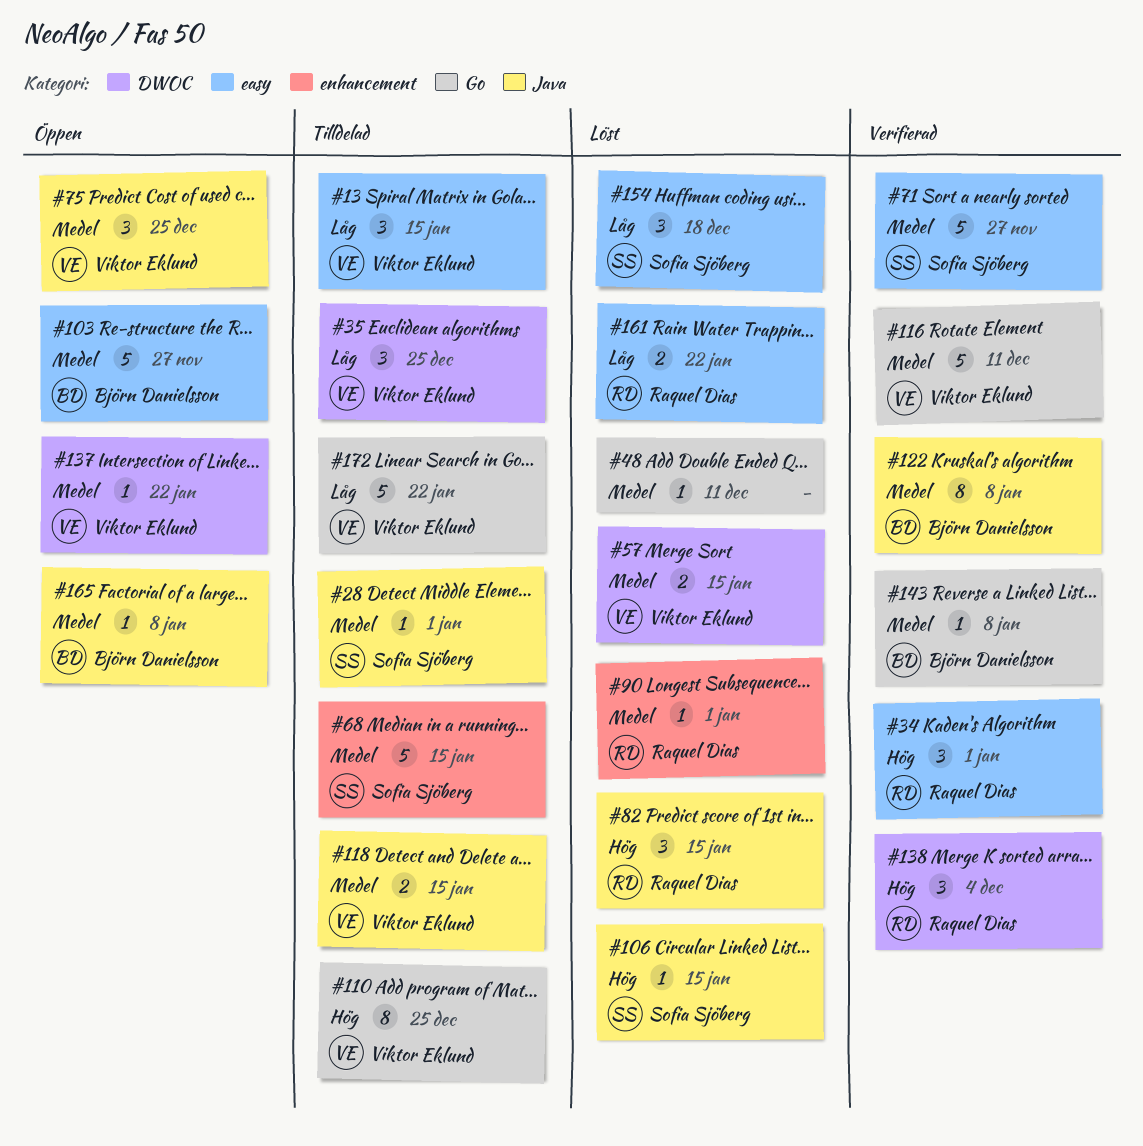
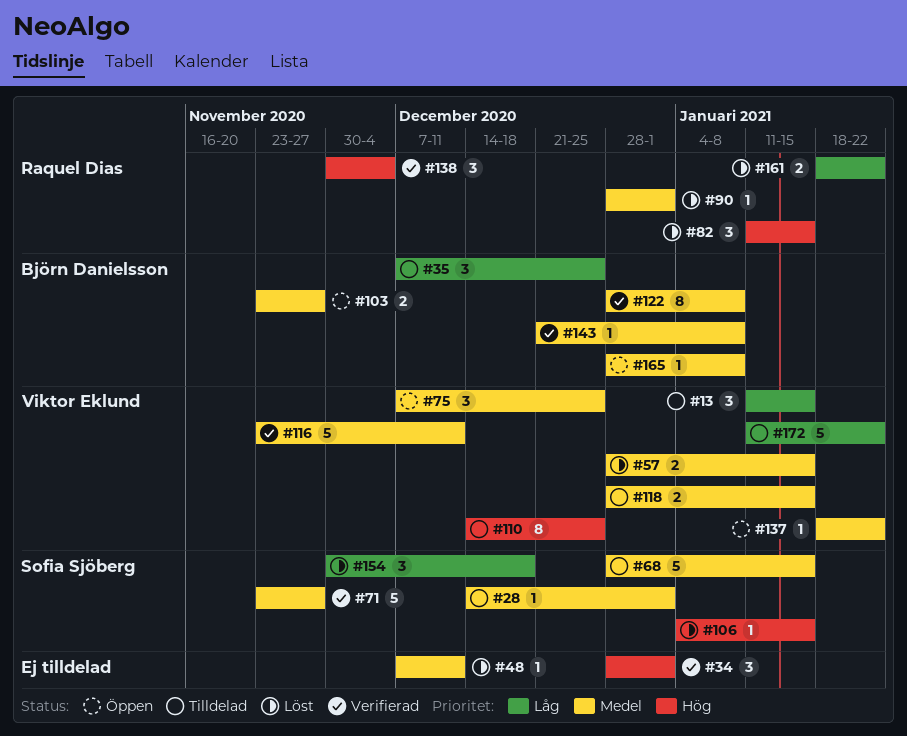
#34, owner: Raquel Dias -> none
#35, owner: Viktor Eklund -> Björn Danielsson
#103, estimate: 5 -> 2

